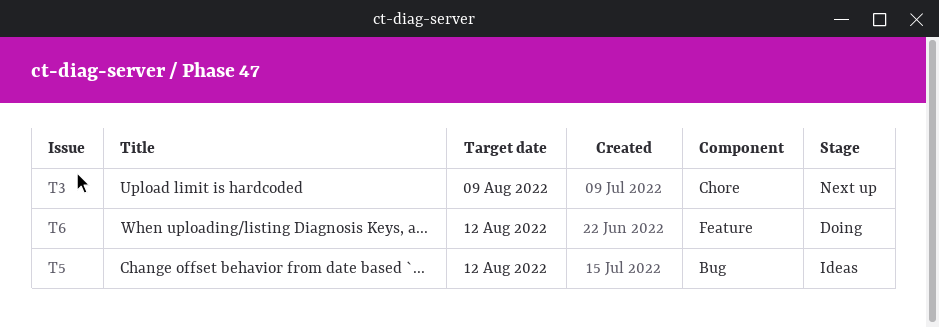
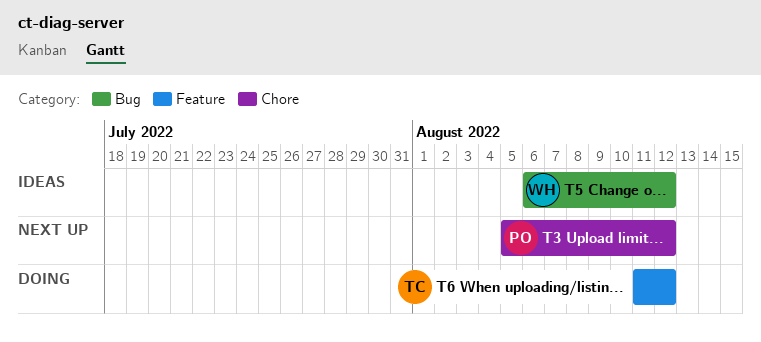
T3, due: Aug 9 -> Aug 12

